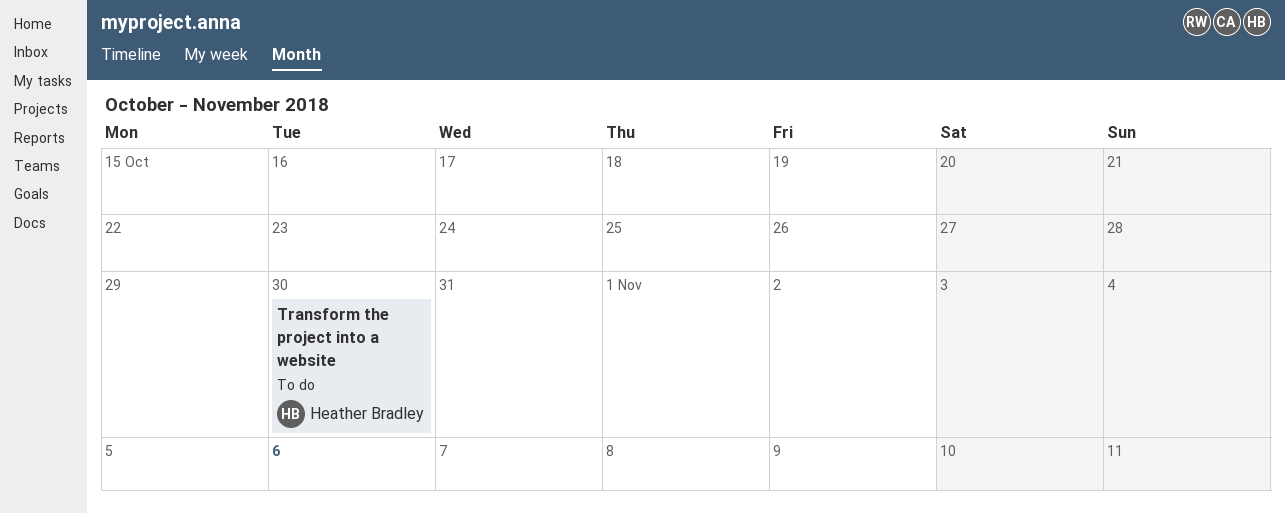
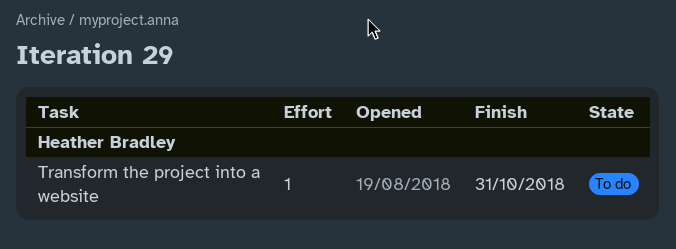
Transform the project into a website, due: Oct 30 -> Oct 31

